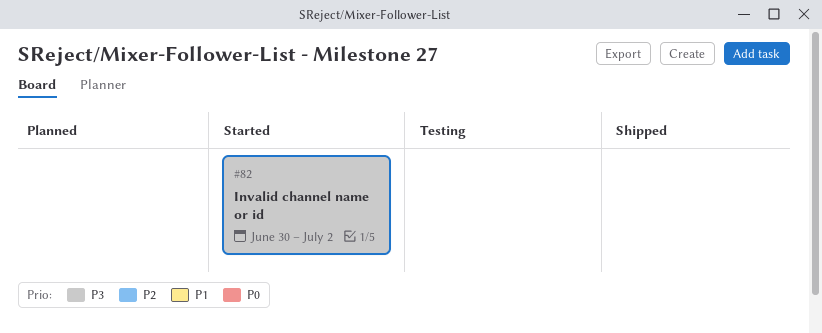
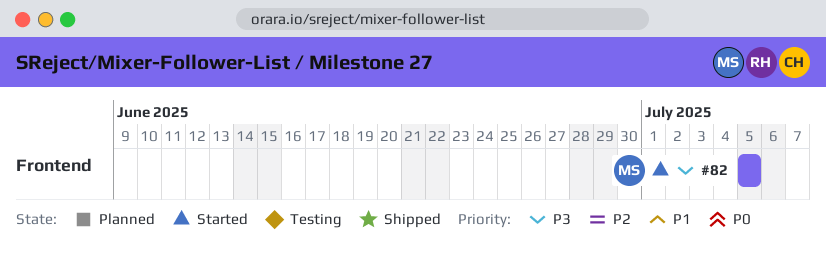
#82, start: Jun 30 -> Jul 5
#82, due: Jul 2 -> Jul 5

